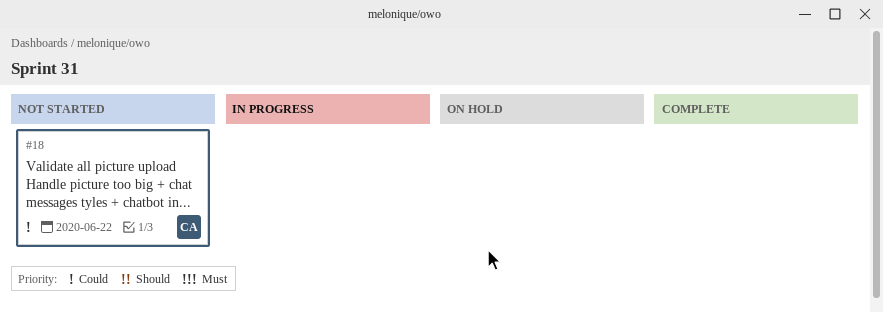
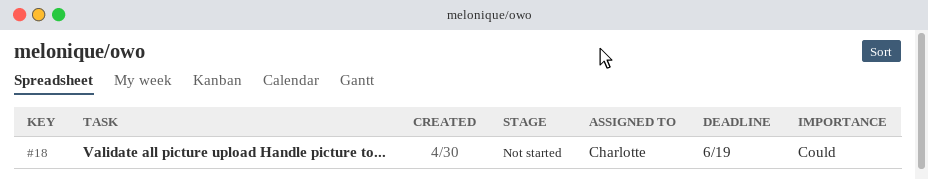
#18, due: Jun 22 -> Jun 19

